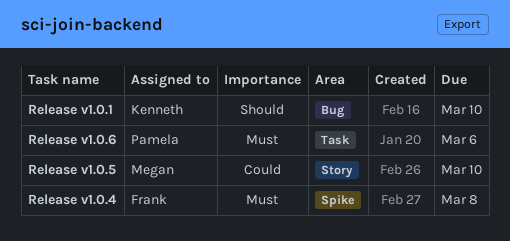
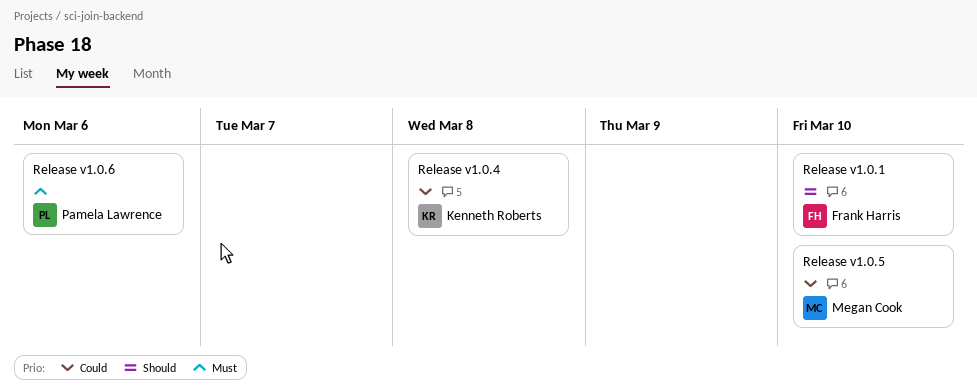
Release v1.0.1, owner: Kenneth Roberts -> Frank Harris
Release v1.0.4, owner: Frank Harris -> Kenneth Roberts
Release v1.0.4, priority: Must -> Could

